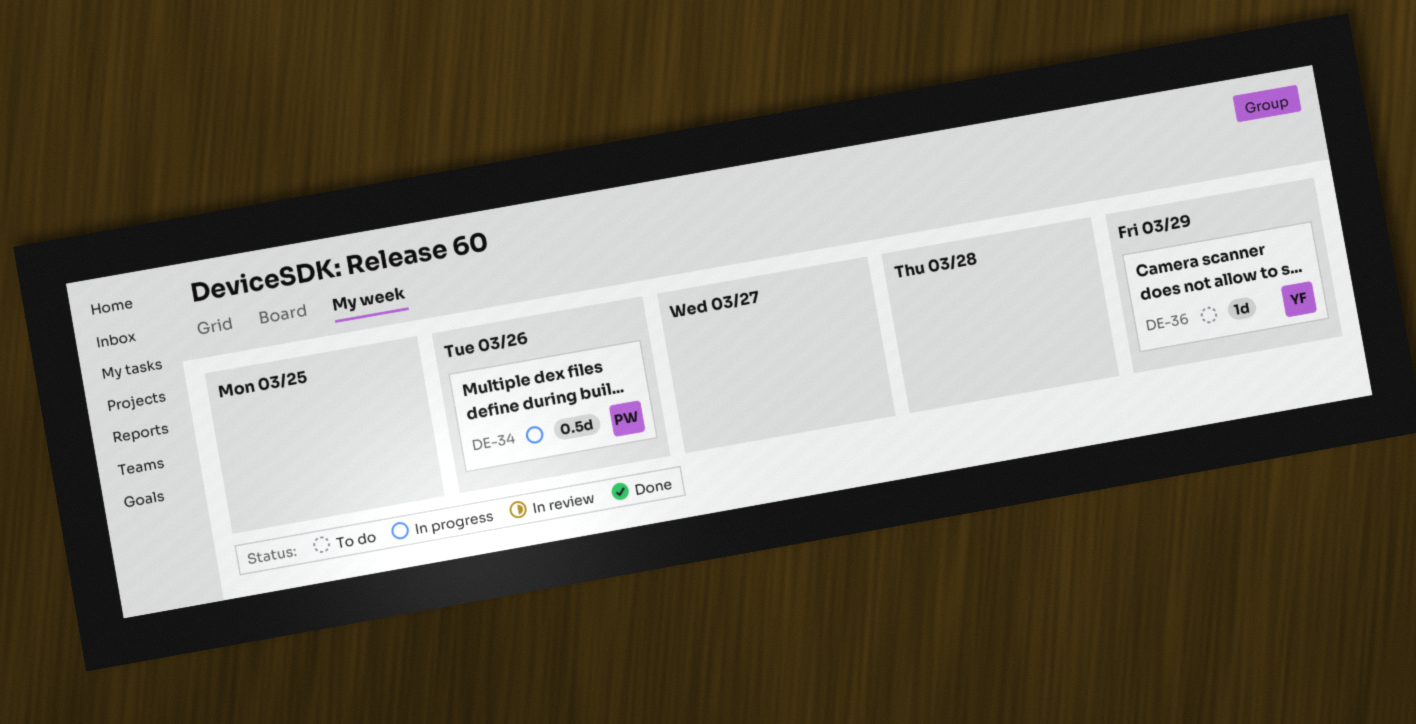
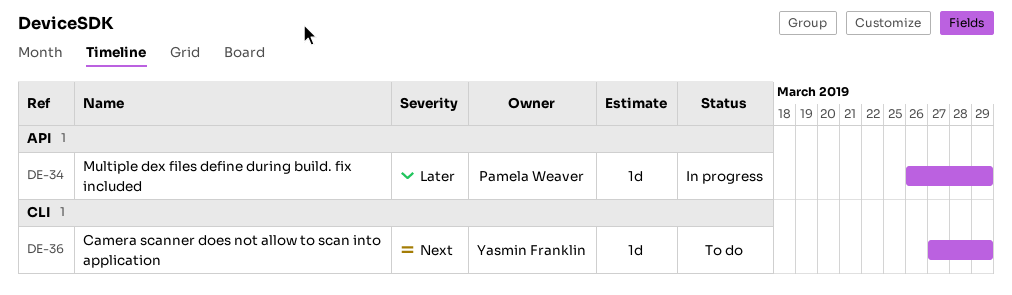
DE-34, estimate: 0.5d -> 1d
DE-34, due: Mar 26 -> Mar 29

